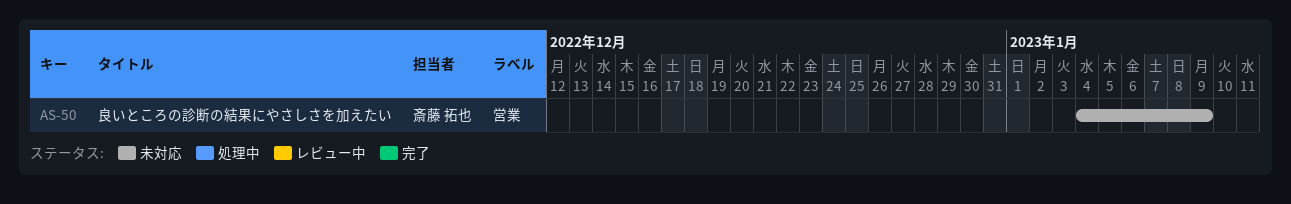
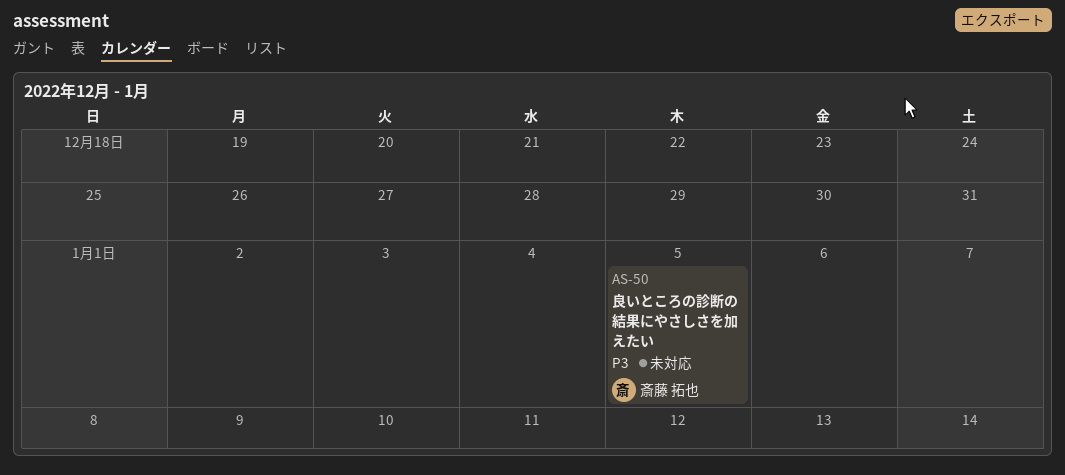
AS-50, due: Jan 9 -> Jan 5

